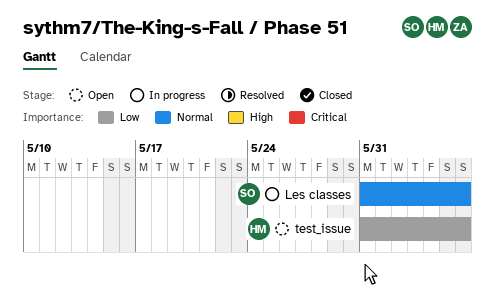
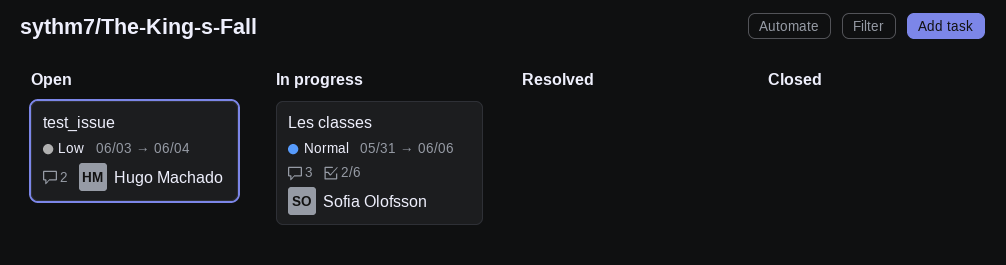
test_issue, start: May 31 -> Jun 3
test_issue, due: Jun 6 -> Jun 4

